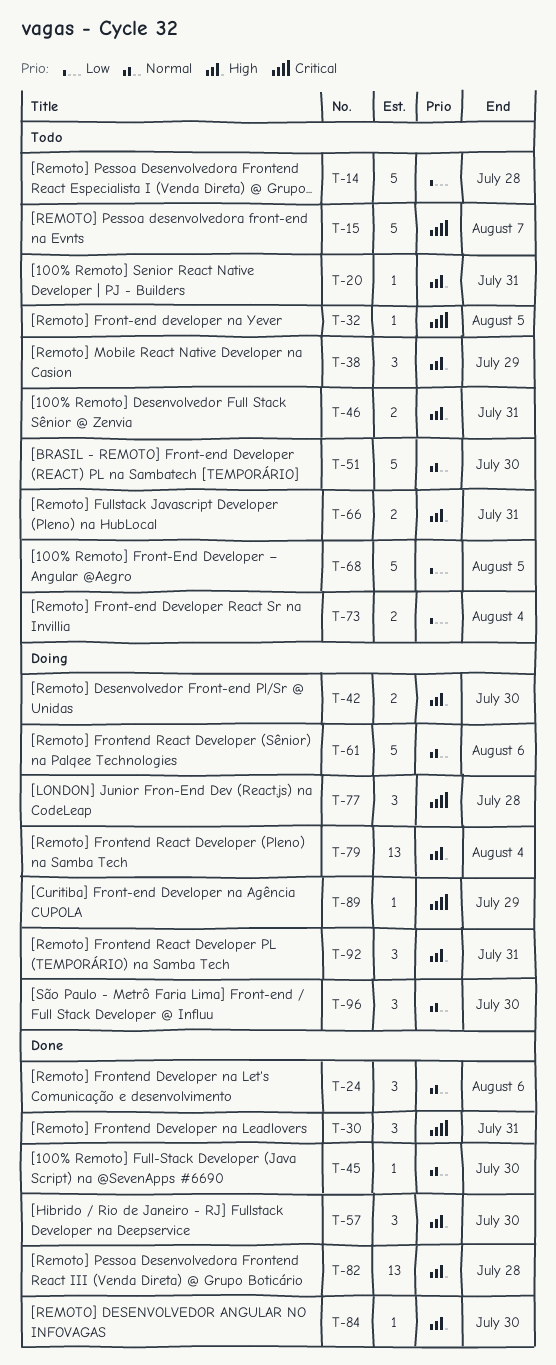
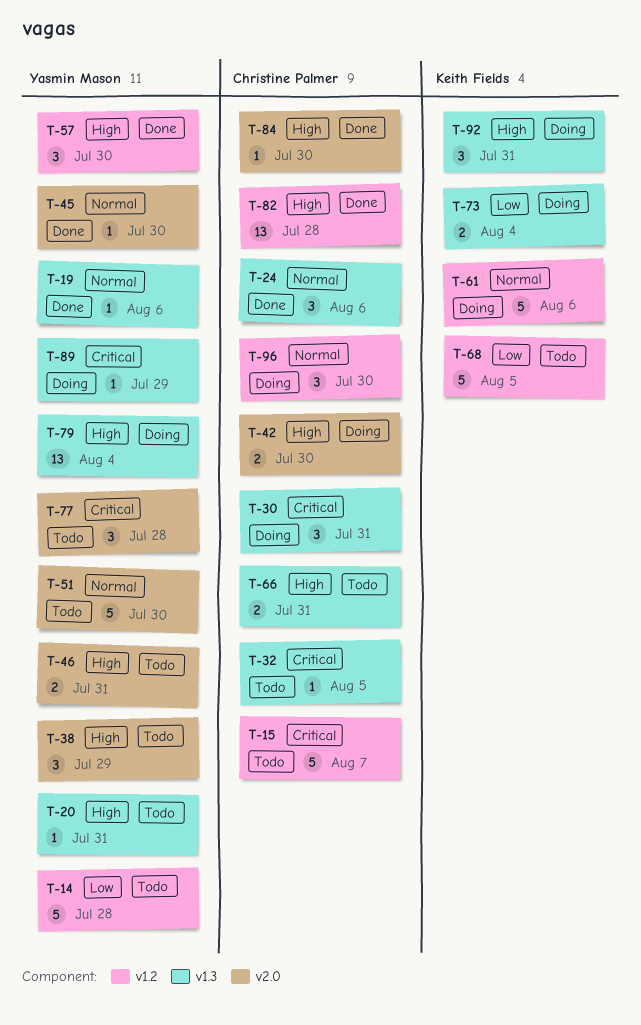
T-19: none -> present
T-30, status: Done -> Doing
T-73, status: Todo -> Doing
T-77, status: Doing -> Todo

